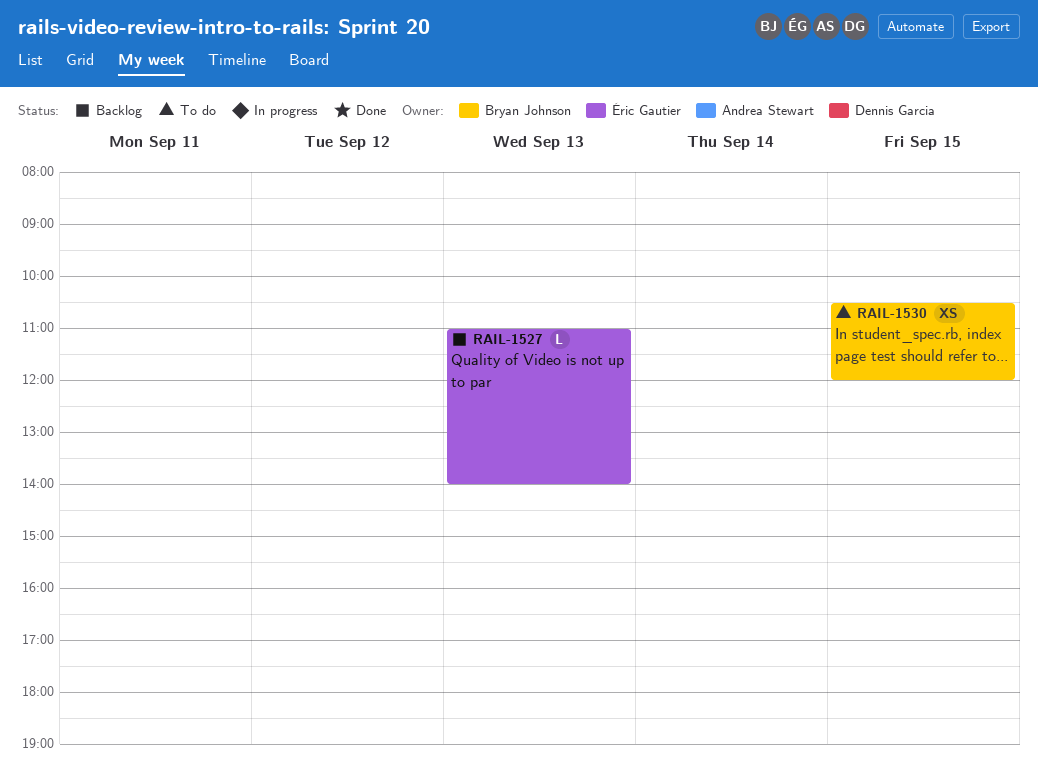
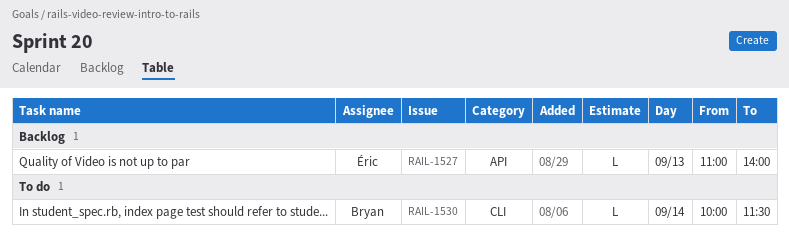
RAIL-1530, estimate: XS -> L
RAIL-1530, day: Sep 15 -> Sep 14
RAIL-1530, begins: 10:30 -> 10:00
RAIL-1530, ends: 12:00 -> 11:30

